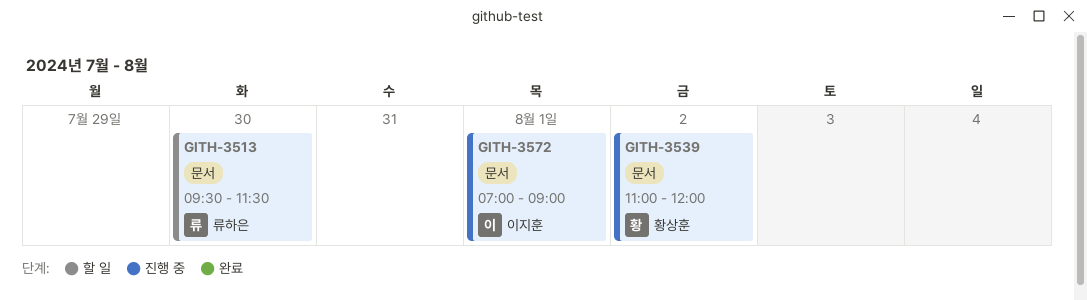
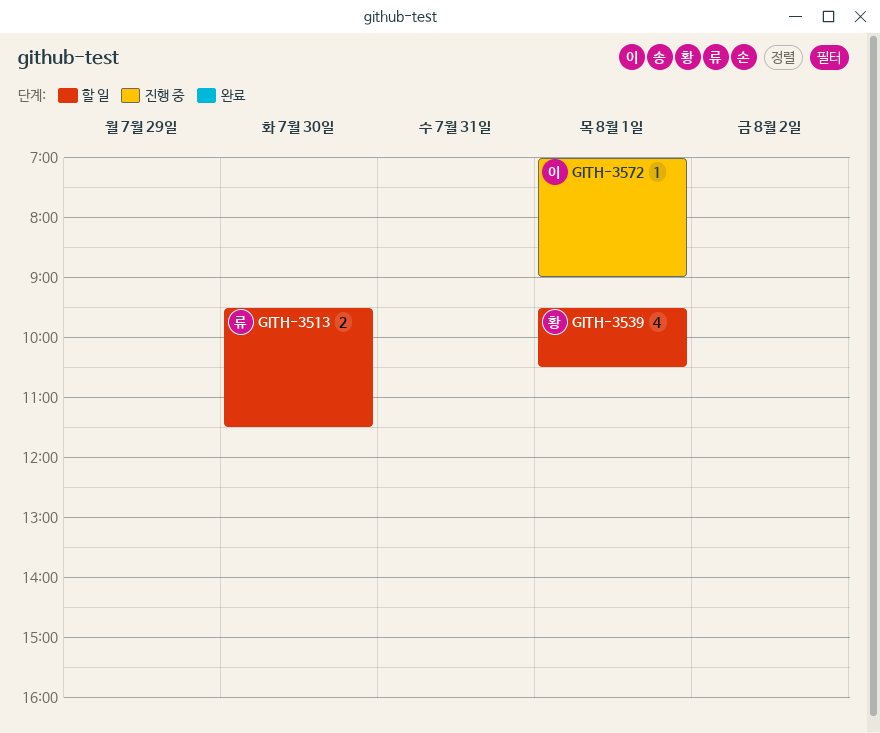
GITH-3539, status: 진행 중 -> 할 일
GITH-3539, day: Aug 2 -> Aug 1
GITH-3539, begins: 11:00 -> 09:30
GITH-3539, ends: 12:00 -> 10:30

